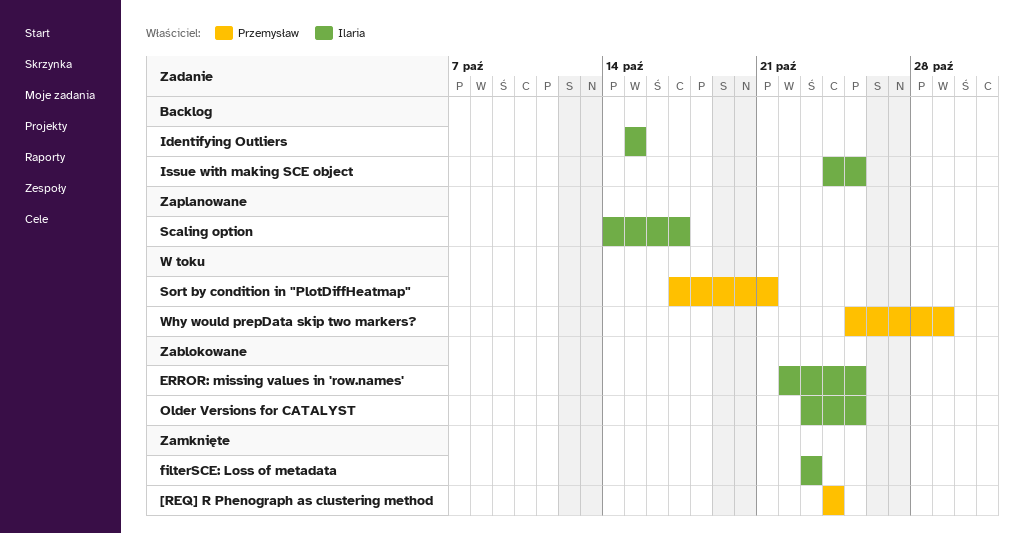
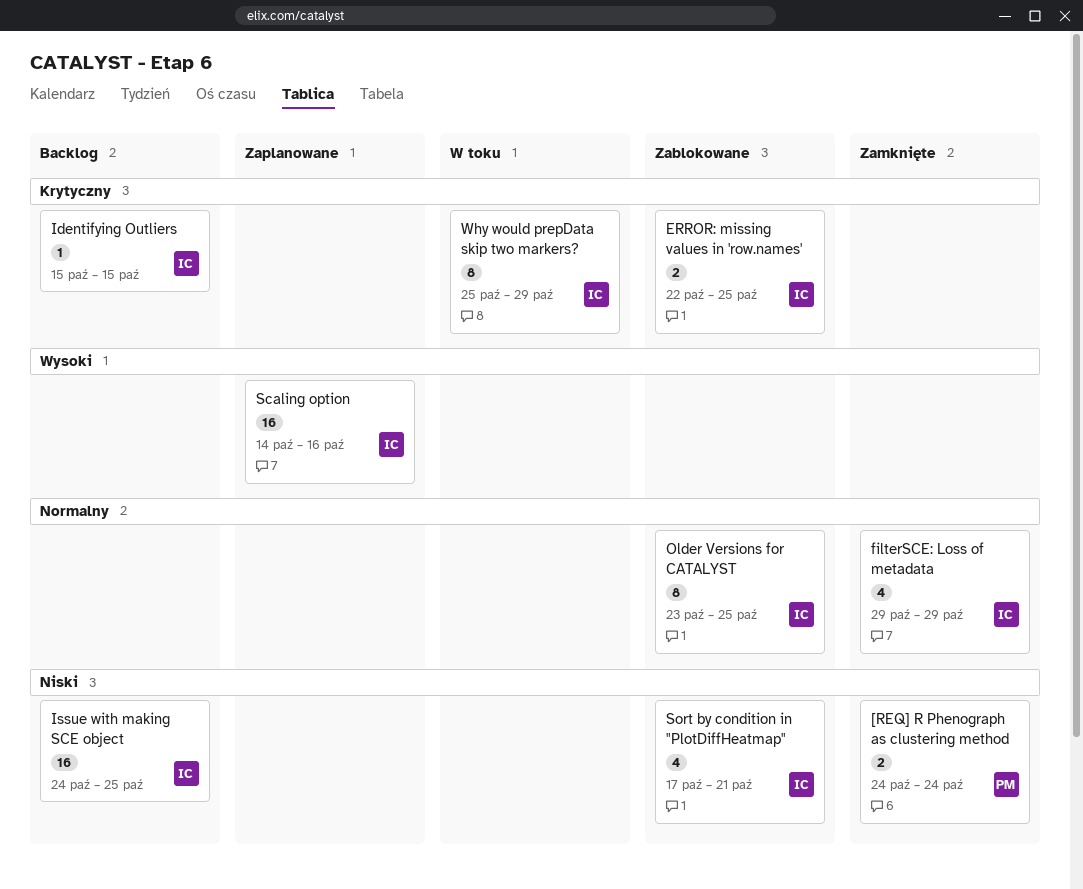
filterSCE: Loss of metadata, start: Oct 23 -> Oct 29
filterSCE: Loss of metadata, due: Oct 23 -> Oct 29
Scaling option, due: Oct 17 -> Oct 16
Sort by condition in "PlotDiffHeatmap", status: W toku -> Zablokowane
Sort by condition in "PlotDiffHeatmap", owner: Przemysław -> Ilaria
Why would prepData skip two markers?, owner: Przemysław -> Ilaria

